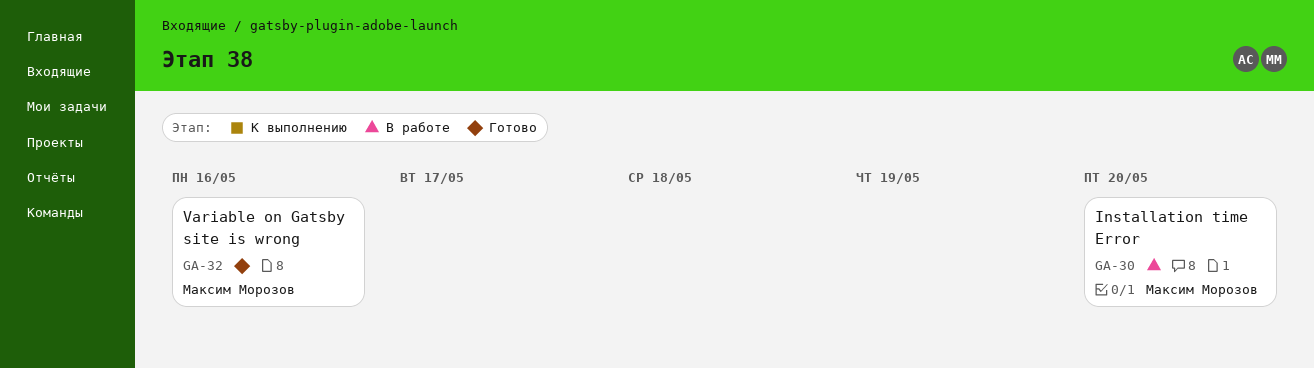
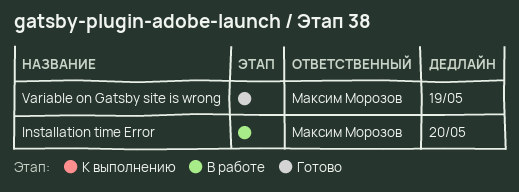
Variable on Gatsby site is wrong, due: May 16 -> May 19

